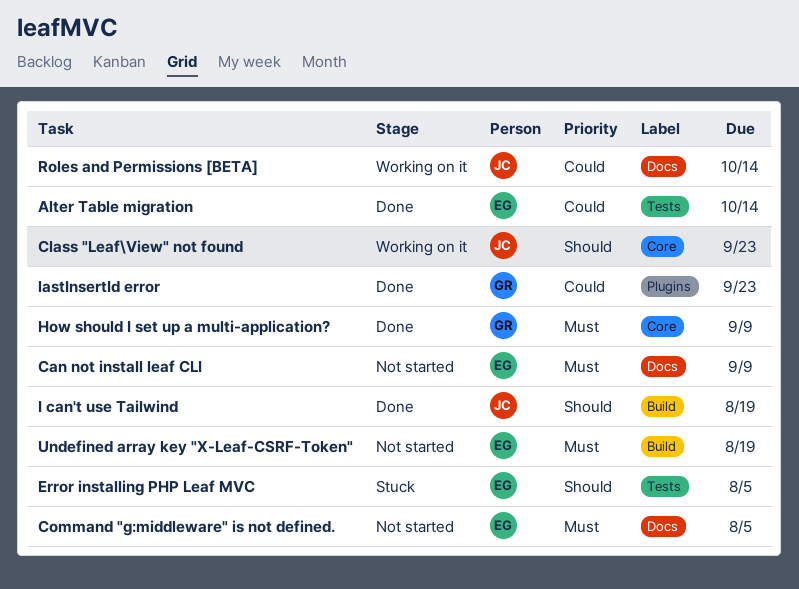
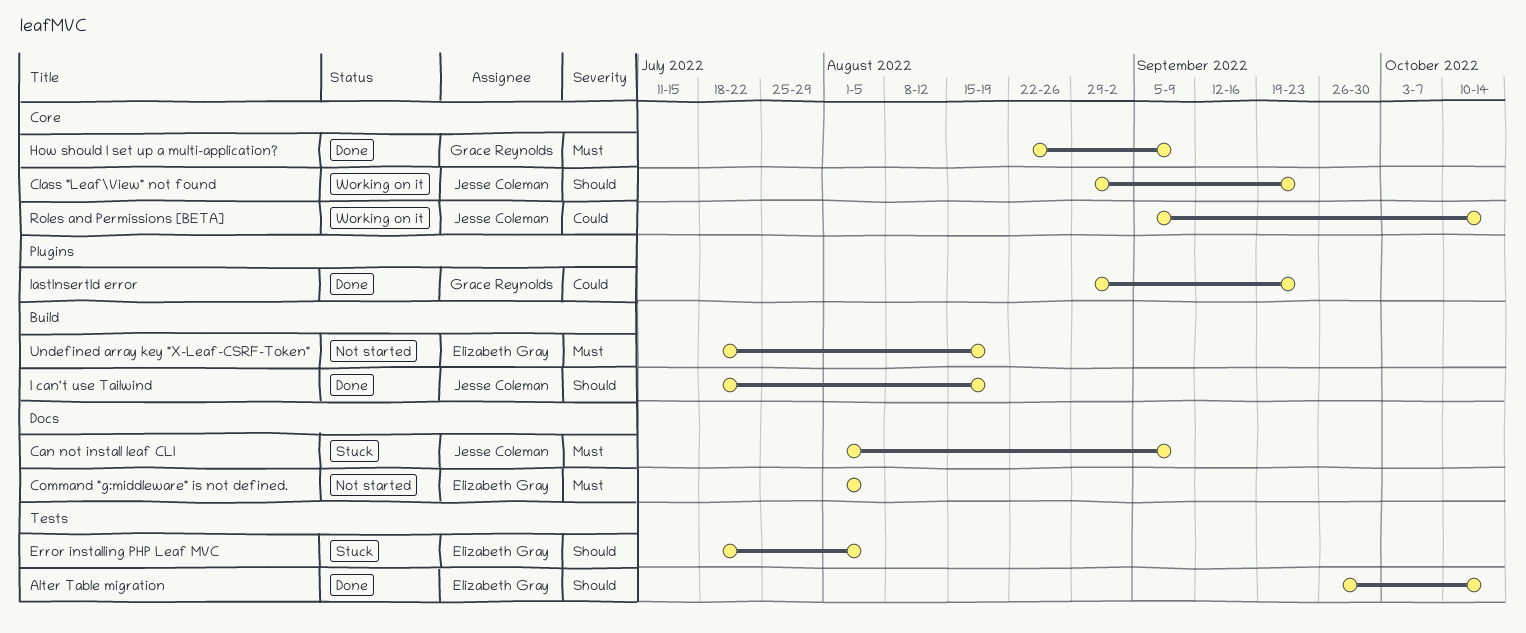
Alter Table migration, priority: Could -> Should
Can not install leaf CLI, status: Not started -> Stuck
Can not install leaf CLI, owner: Elizabeth Gray -> Jesse Coleman
Roles and Permissions [BETA], label: Docs -> Core

